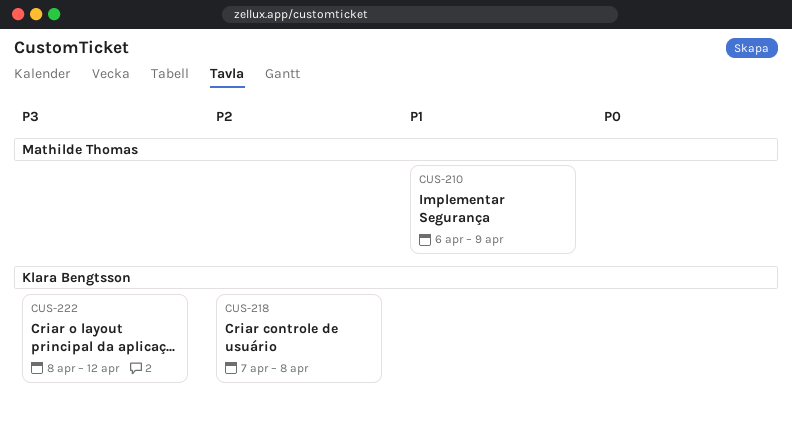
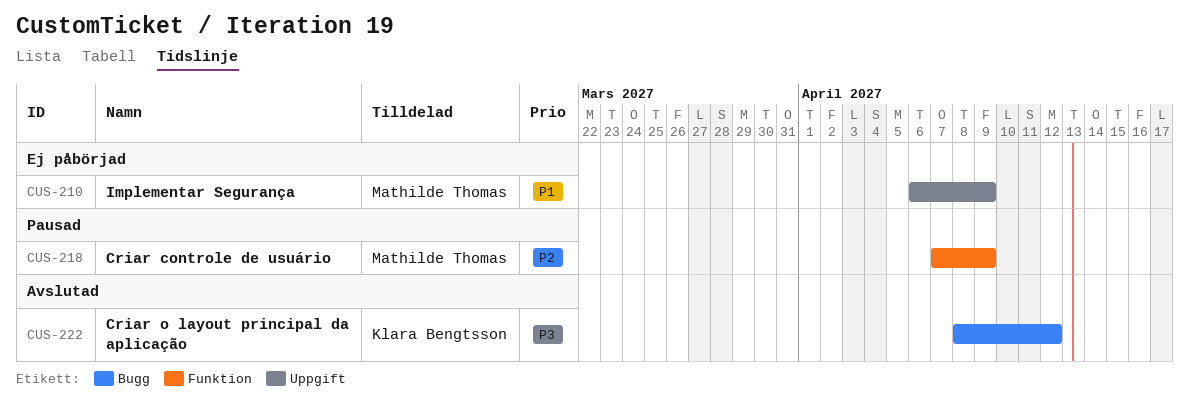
CUS-218, owner: Klara Bengtsson -> Mathilde Thomas
CUS-218, due: Apr 8 -> Apr 9

